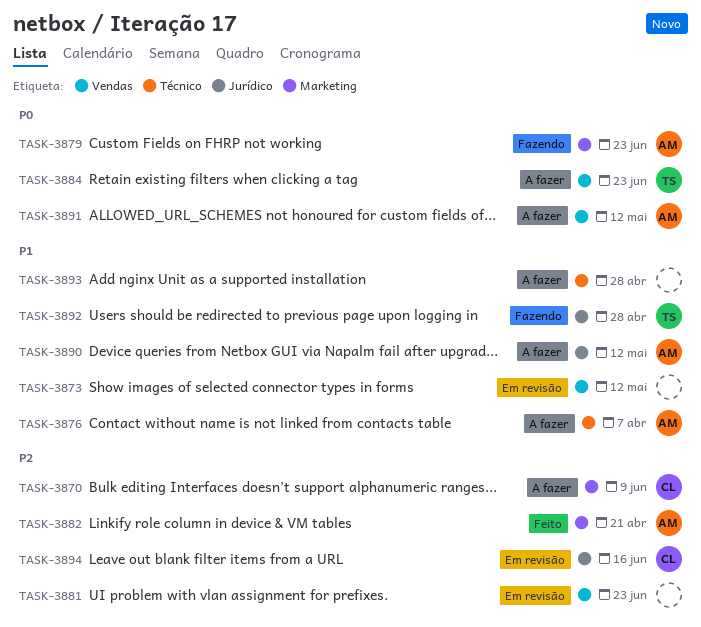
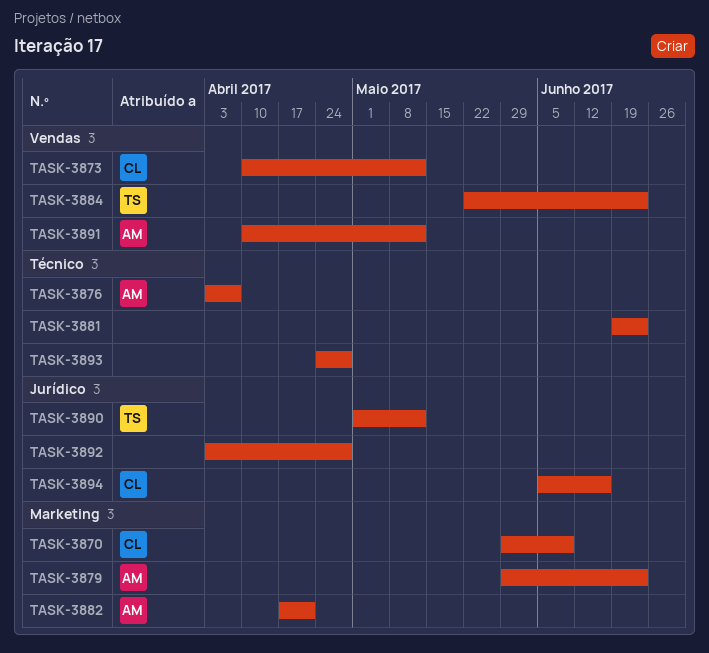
TASK-3873, owner: none -> CL
TASK-3881, label: Vendas -> Técnico
TASK-3890, owner: AM -> TS
TASK-3892, owner: TS -> none

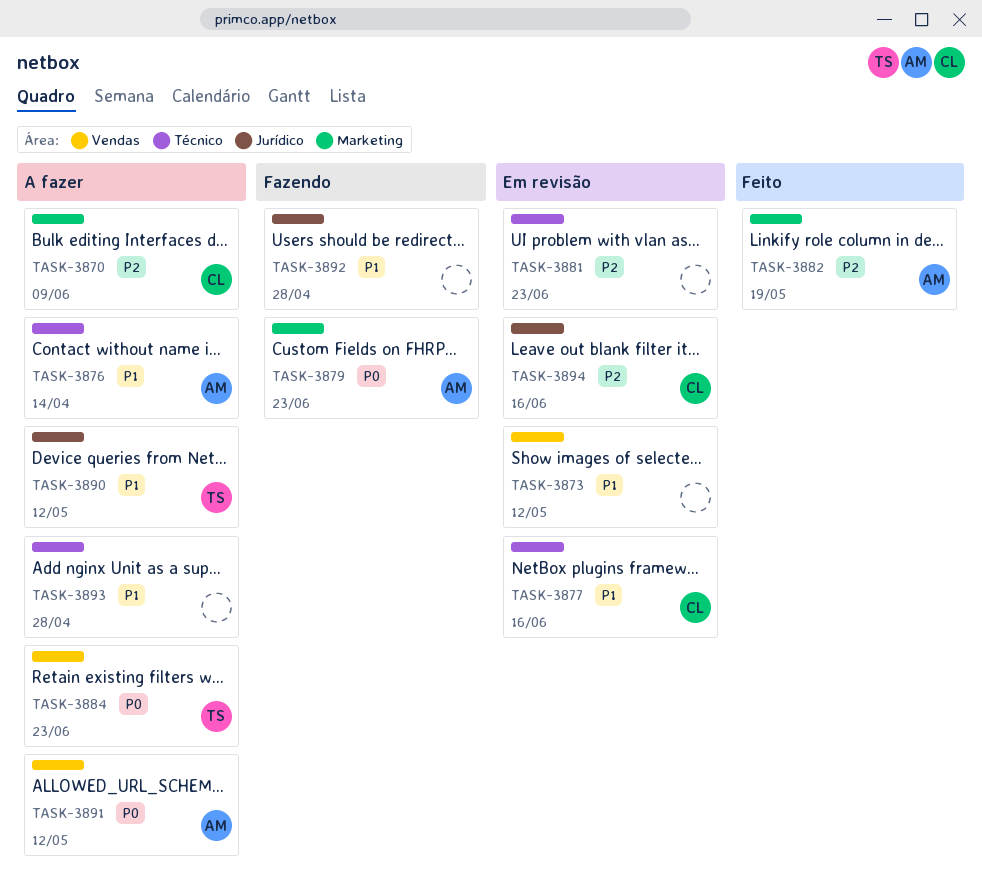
TASK-3873, owner: CL -> none
TASK-3876, due: Apr 7 -> Apr 14
TASK-3877: none -> present
TASK-3882, due: Apr 21 -> May 19

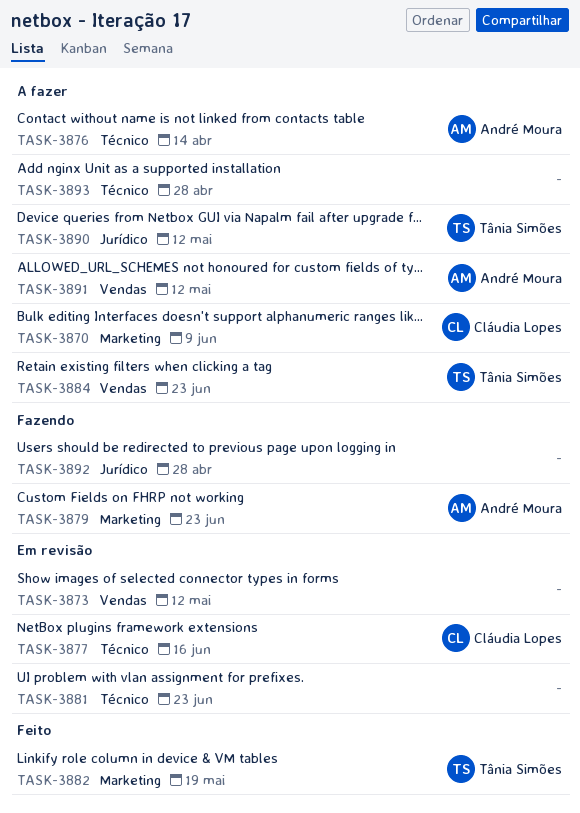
TASK-3882, owner: André Moura -> Tânia Simões
TASK-3894: present -> none

